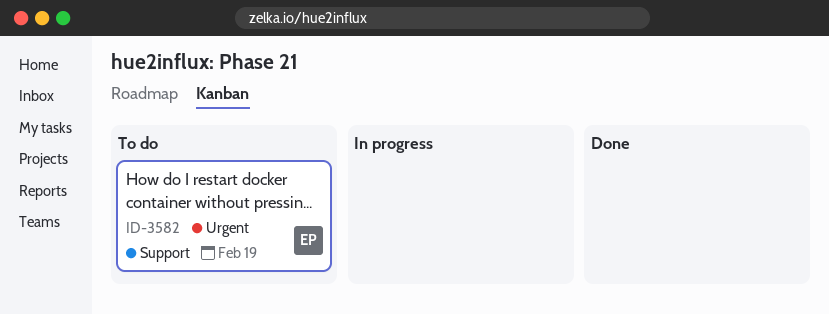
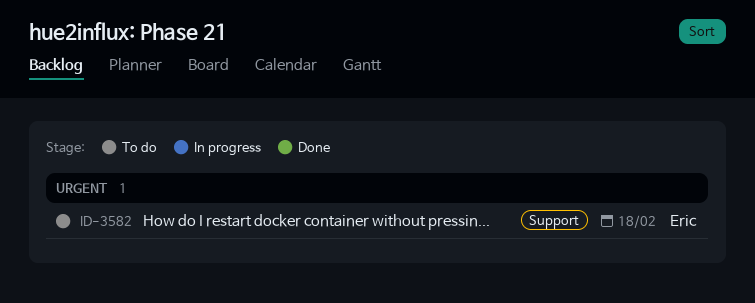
ID-3582, due: Feb 19 -> Feb 18

